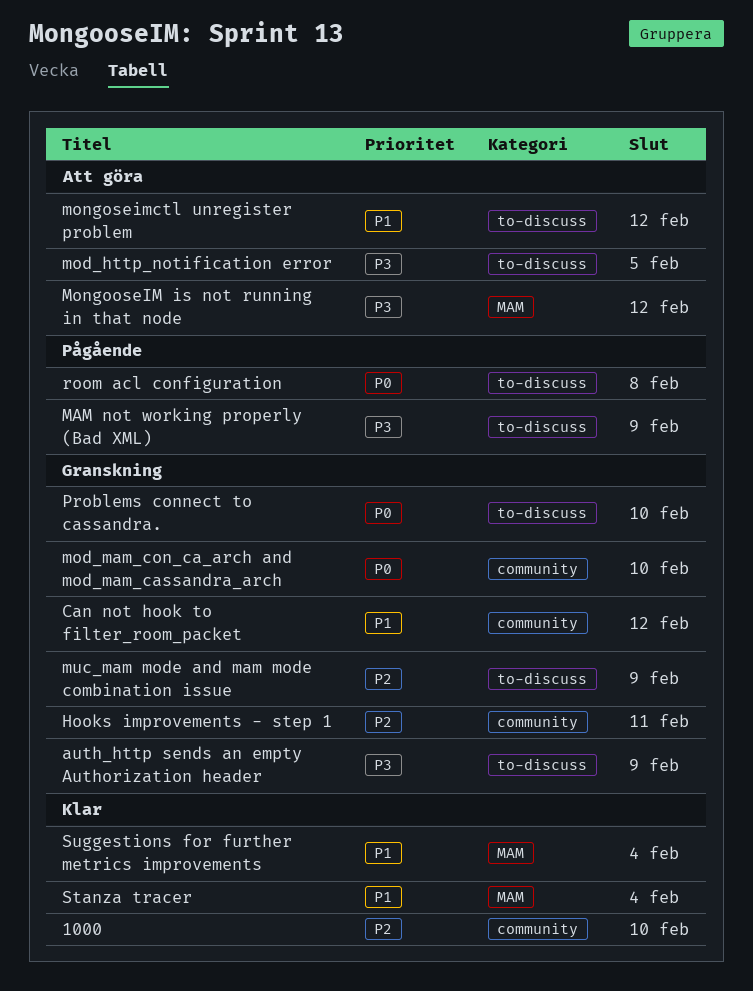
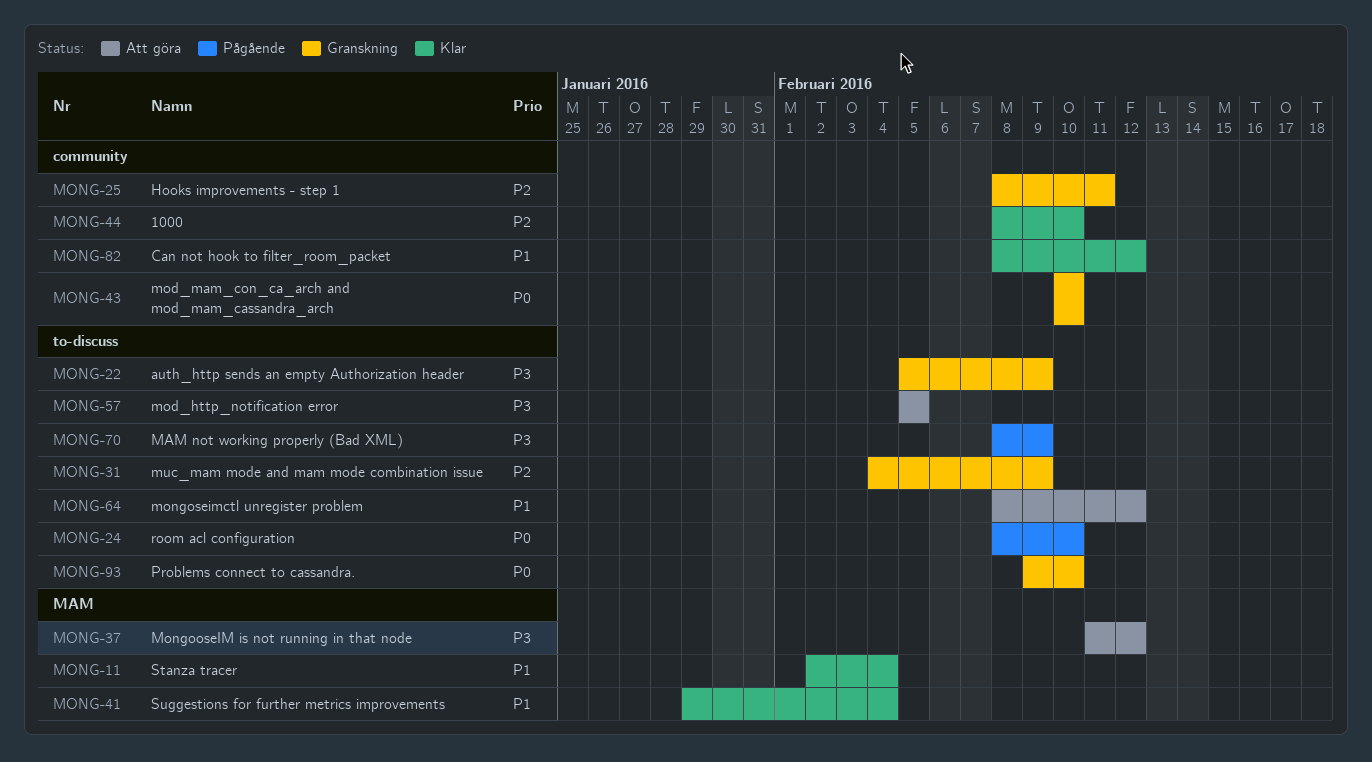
Can not hook to filter_room_packet, status: Granskning -> Klar
room acl configuration, due: Feb 8 -> Feb 10

